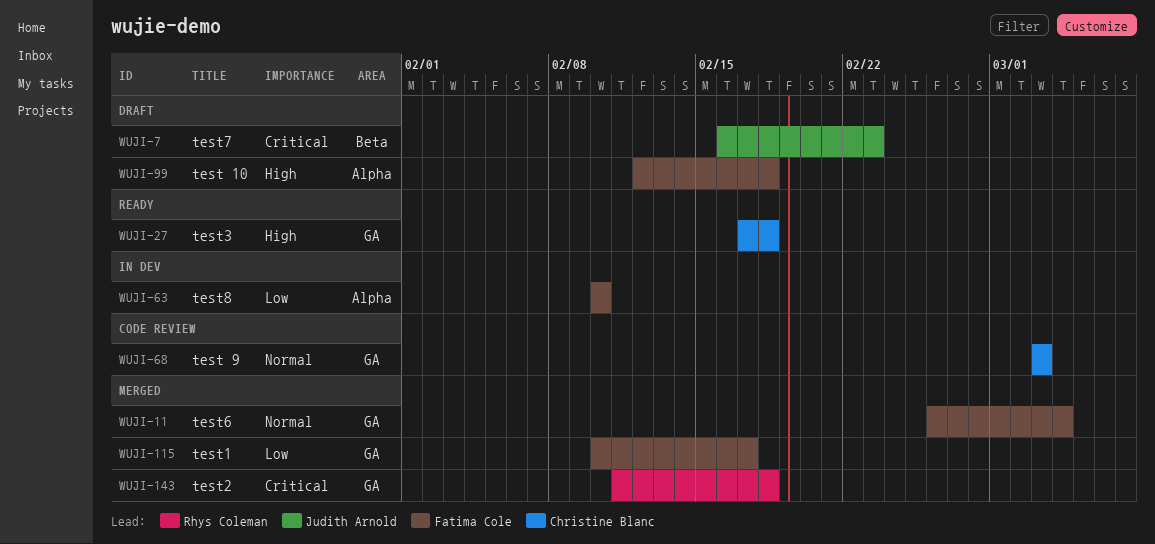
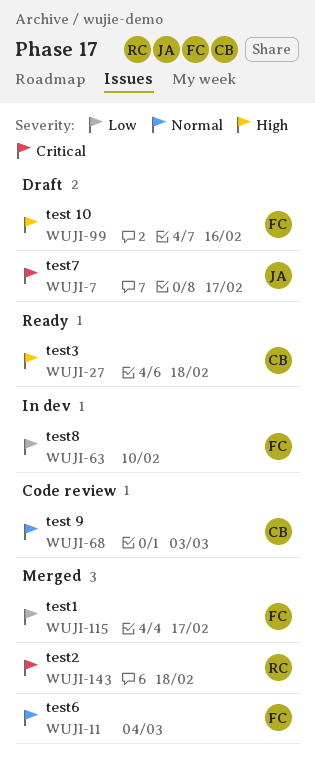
WUJI-7, due: Feb 23 -> Feb 17
WUJI-99, due: Feb 18 -> Feb 16

